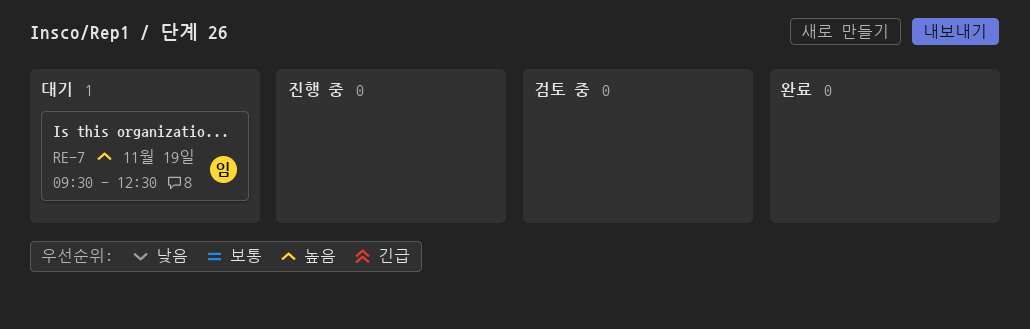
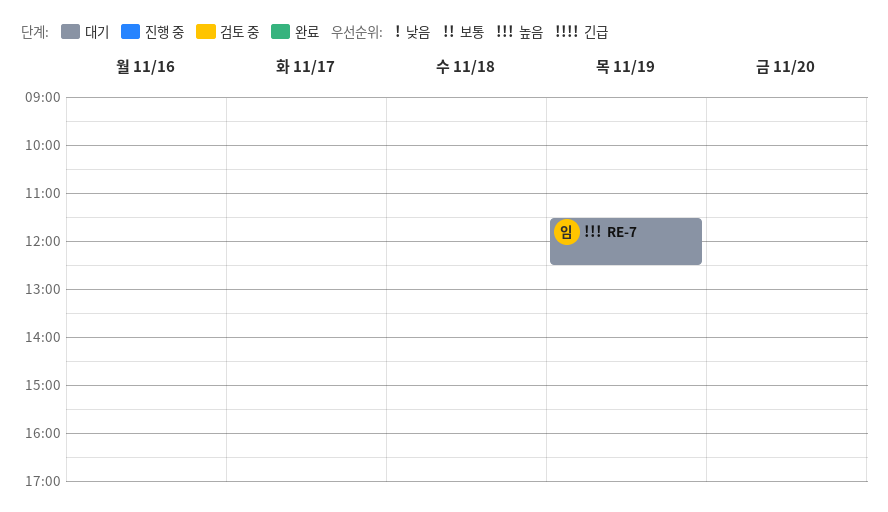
RE-7, begins: 09:30 -> 11:30

